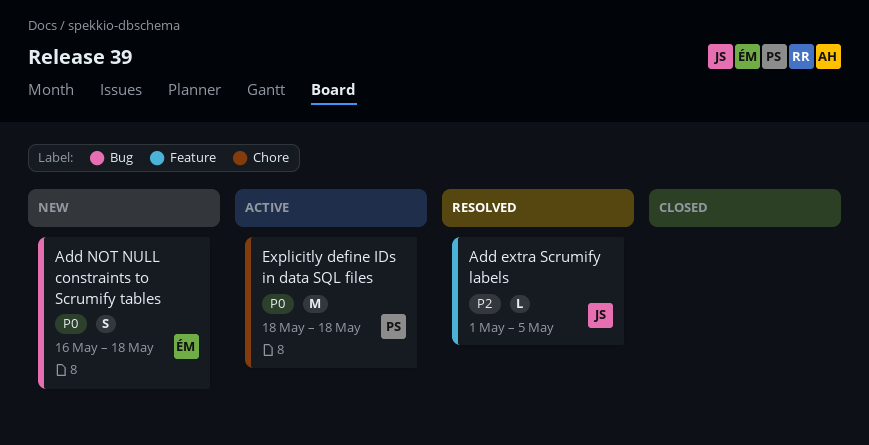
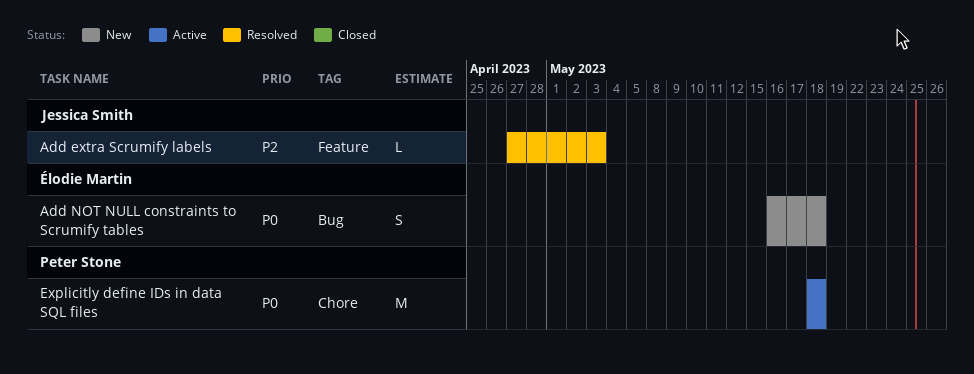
Add extra Scrumify labels, start: May 1 -> Apr 27
Add extra Scrumify labels, due: May 5 -> May 3

